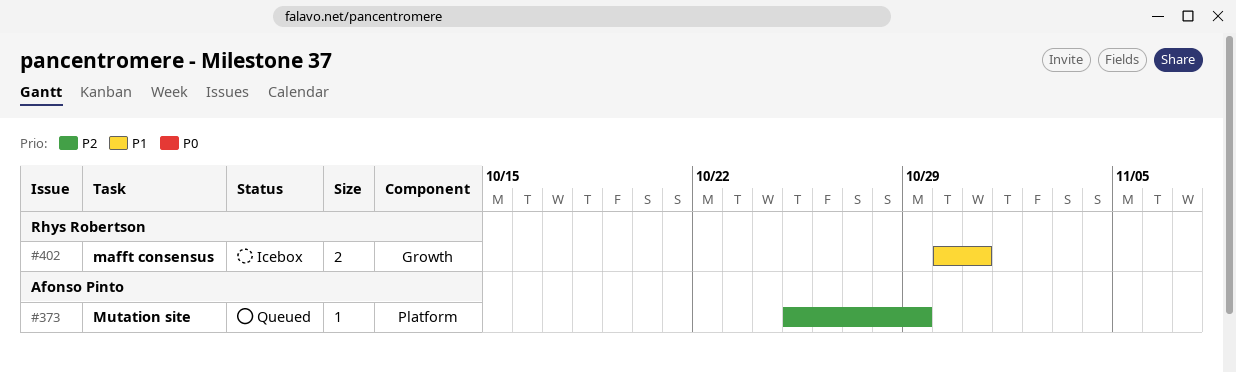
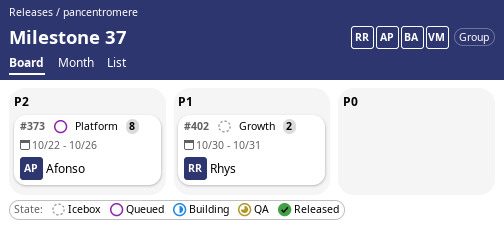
#373, estimate: 1 -> 8
#373, start: Oct 25 -> Oct 22
#373, due: Oct 29 -> Oct 26

